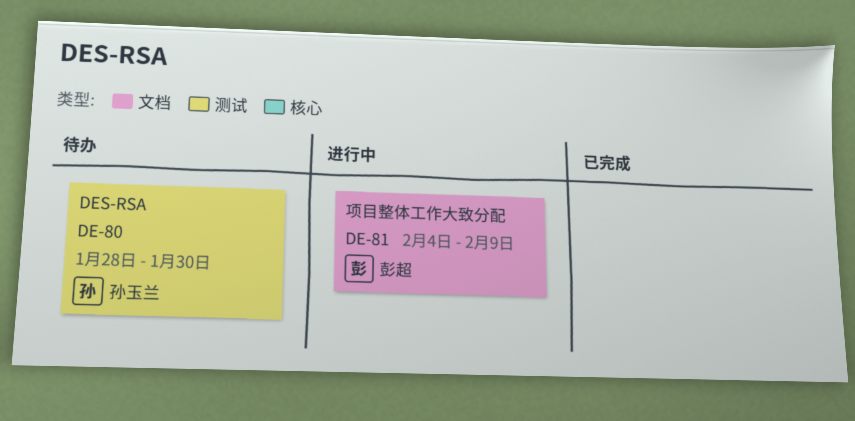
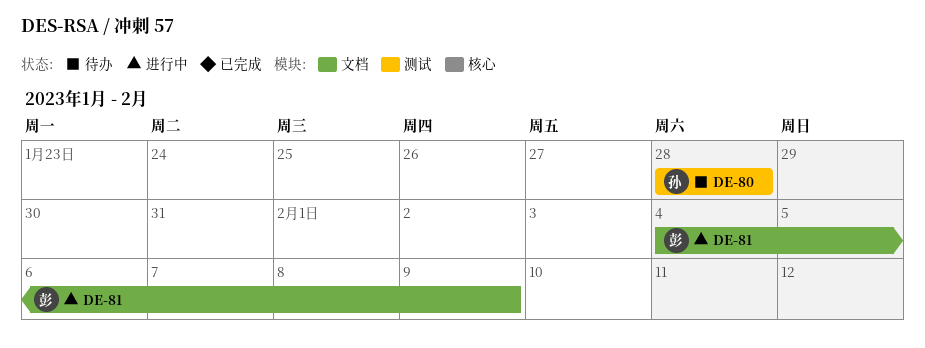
DE-80, due: Jan 30 -> Jan 28

